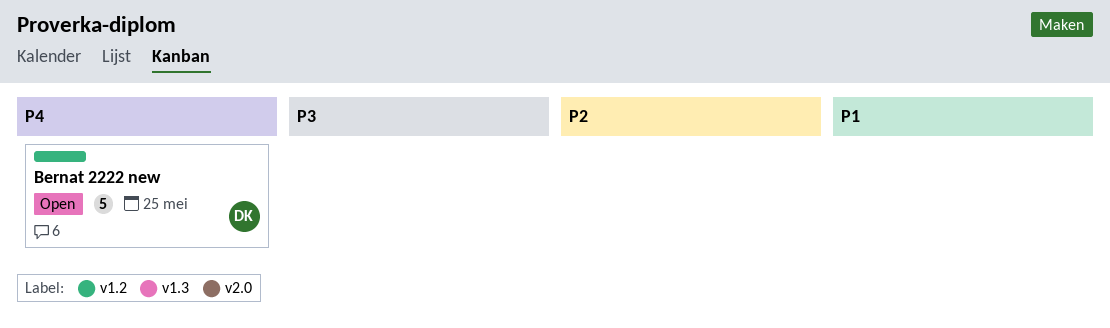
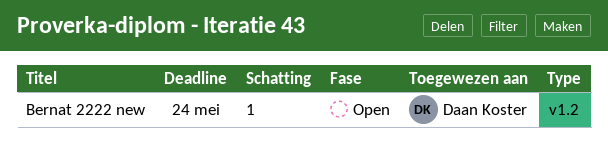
Bernat 2222 new, estimate: 5 -> 1
Bernat 2222 new, due: May 25 -> May 24

